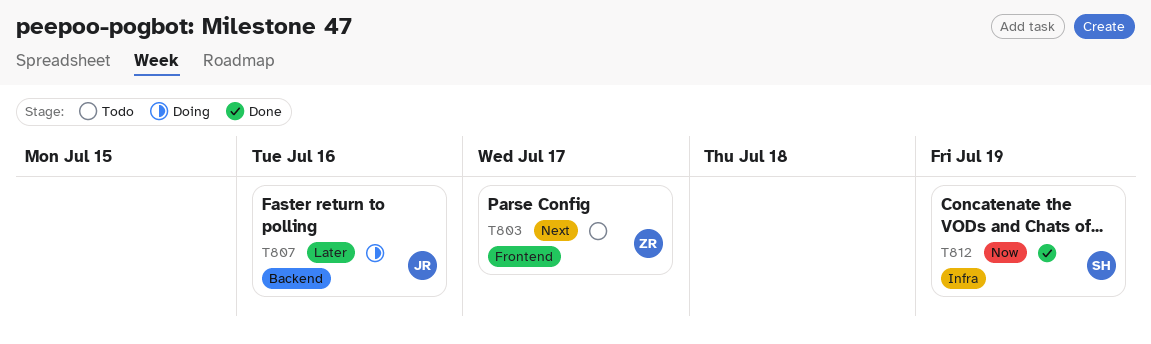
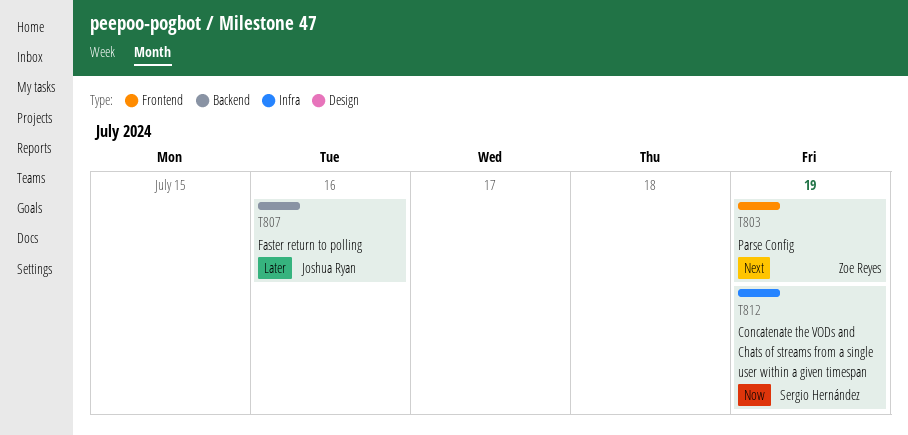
T803, due: Jul 17 -> Jul 19

